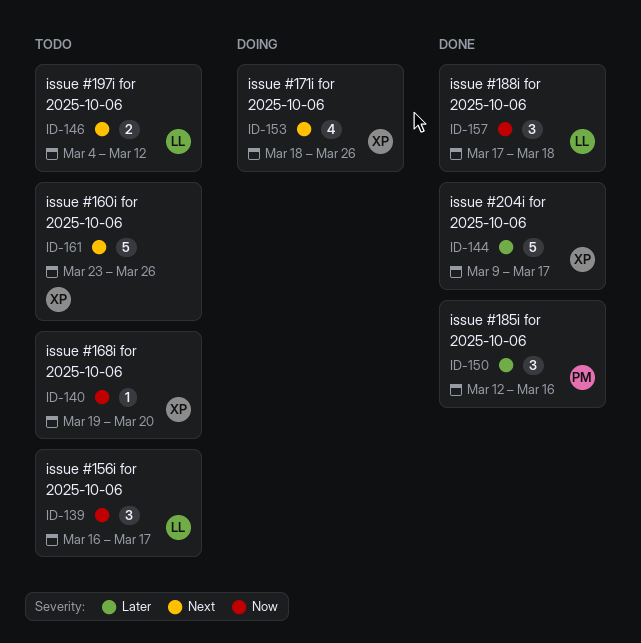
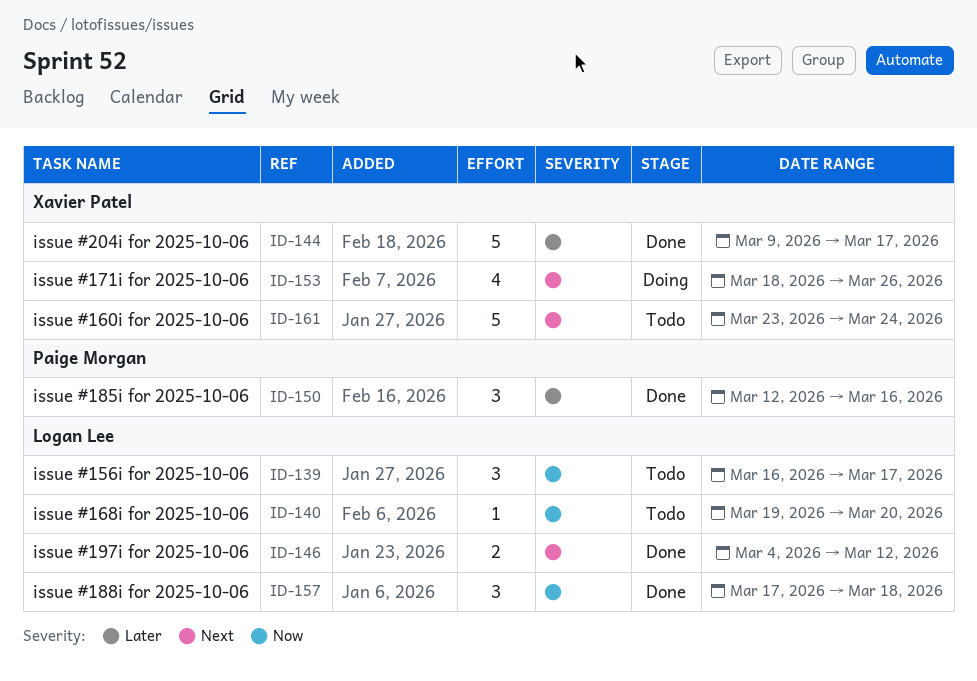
ID-140, owner: Xavier Patel -> Logan Lee
ID-146, status: Todo -> Done
ID-161, due: Mar 26 -> Mar 24

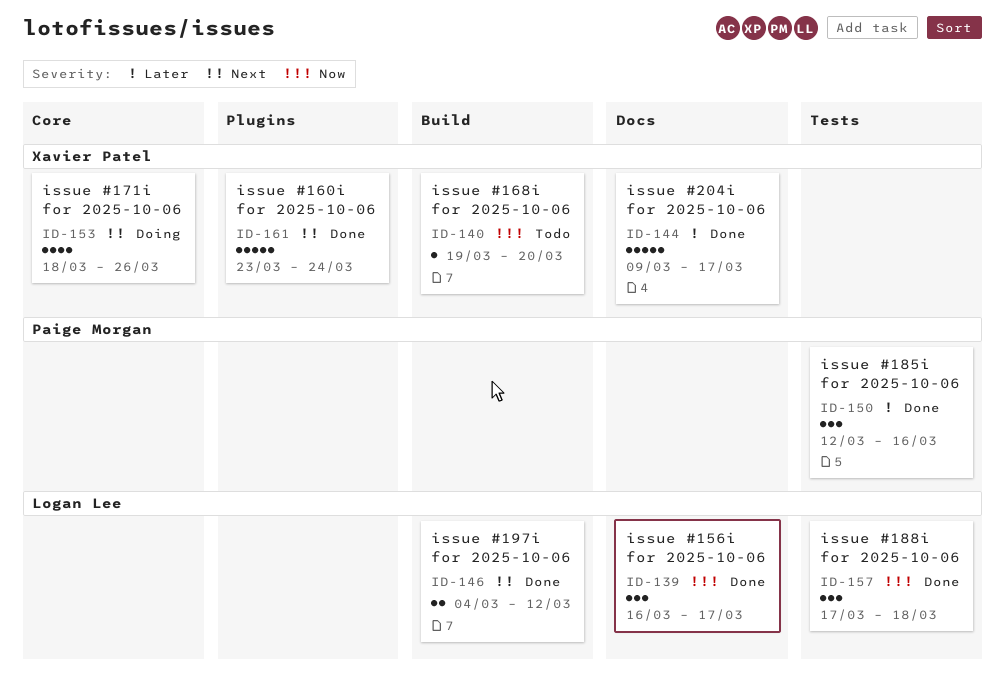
ID-139, status: Todo -> Done
ID-140, owner: Logan Lee -> Xavier Patel
ID-161, status: Todo -> Done

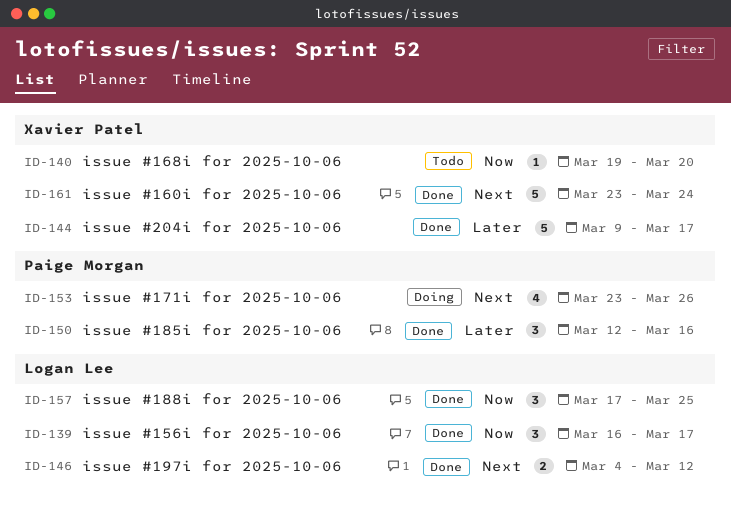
ID-153, owner: Xavier Patel -> Paige Morgan
ID-153, start: Mar 18 -> Mar 23
ID-157, due: Mar 18 -> Mar 25

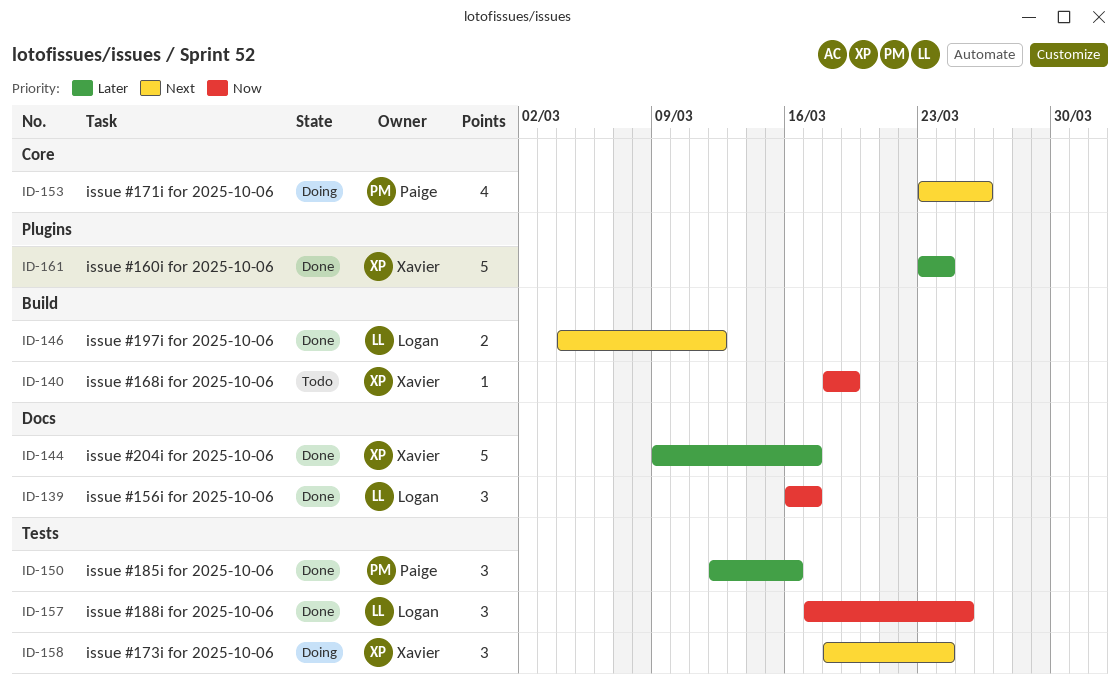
ID-140, start: Mar 19 -> Mar 18
ID-140, due: Mar 20 -> Mar 19
ID-158: none -> present
ID-161, priority: Next -> Later

